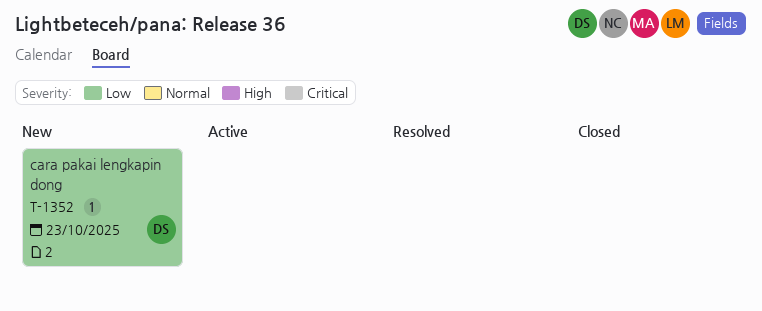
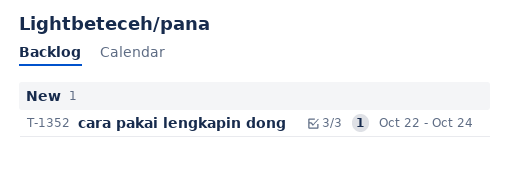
T-1352, due: Oct 23 -> Oct 24

